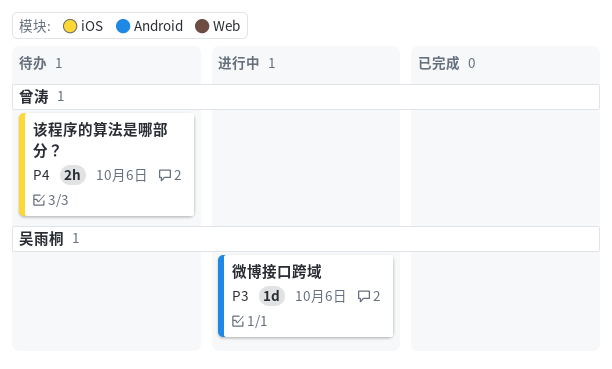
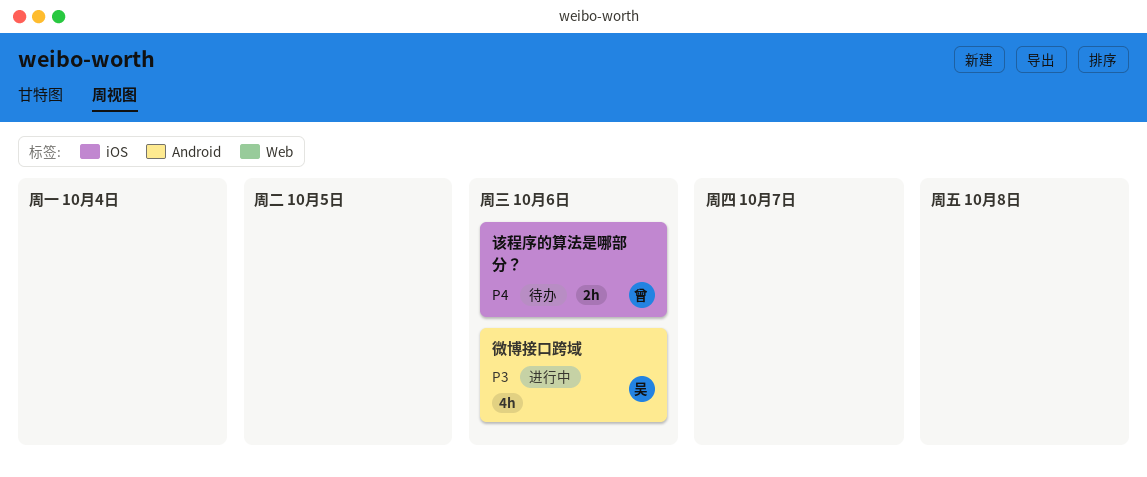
微博接口跨域, estimate: 1d -> 4h

